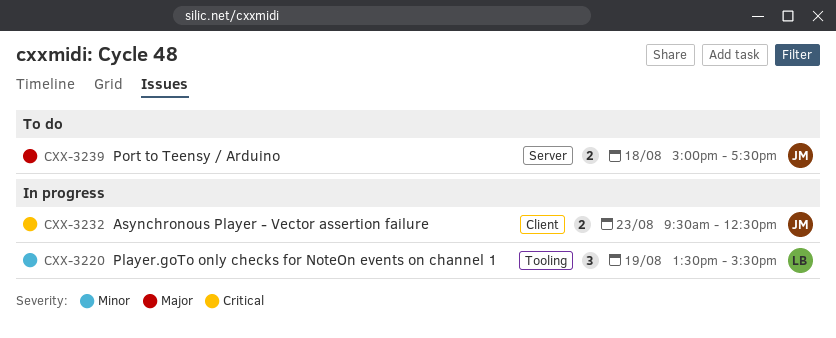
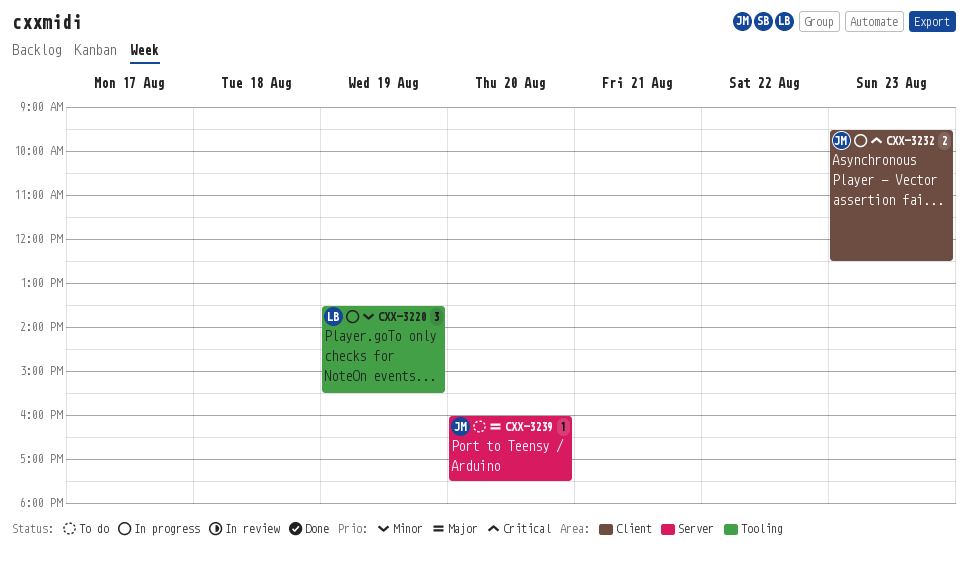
CXX-3239, estimate: 2 -> 1
CXX-3239, day: Aug 18 -> Aug 20
CXX-3239, begins: 15:00 -> 16:00

